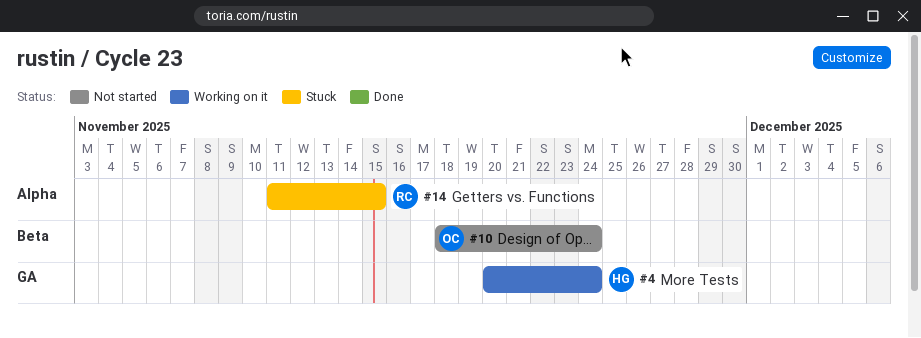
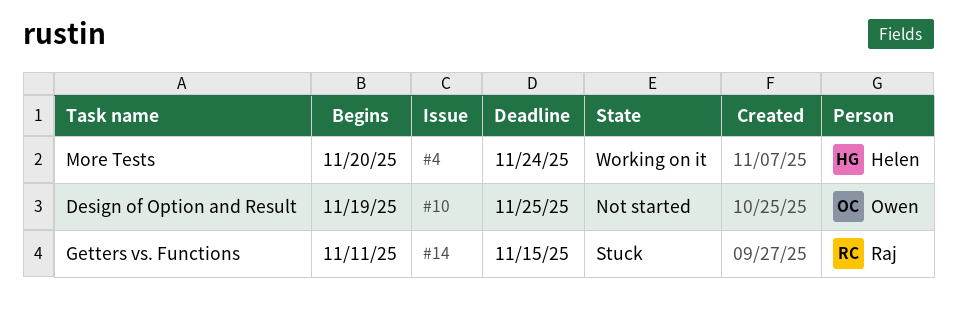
#10, start: Nov 18 -> Nov 19
#10, due: Nov 24 -> Nov 25

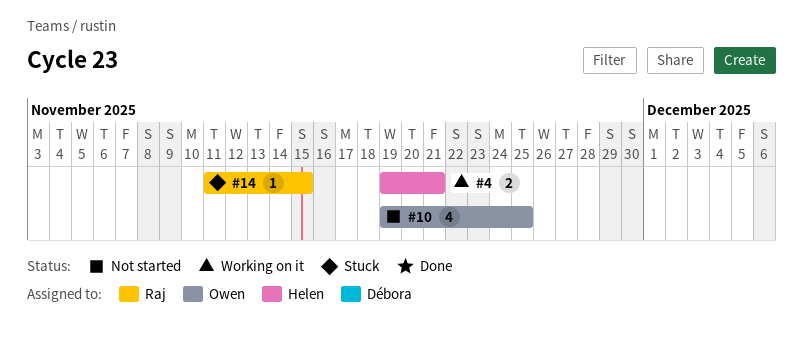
#4, start: Nov 20 -> Nov 19
#4, due: Nov 24 -> Nov 21

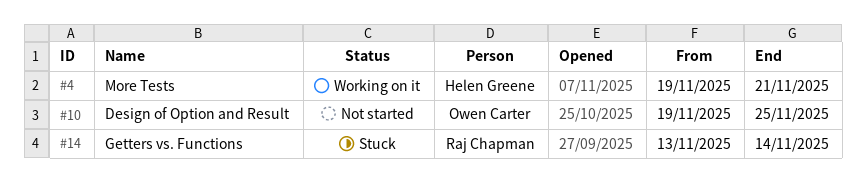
#14, start: Nov 11 -> Nov 13
#14, due: Nov 15 -> Nov 14

